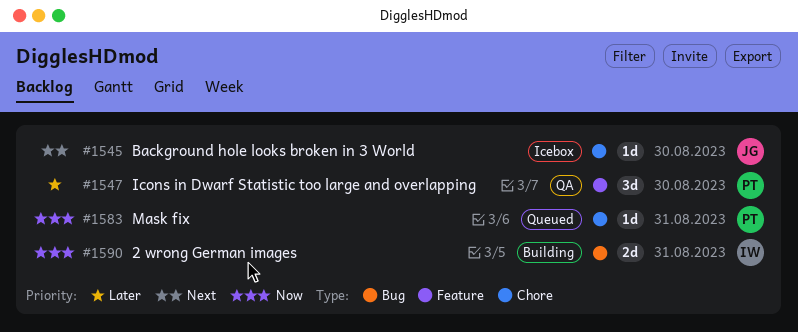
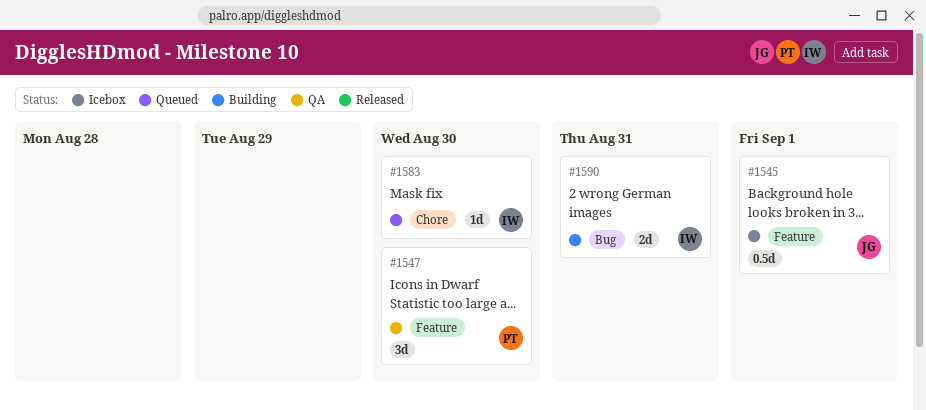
#1545, label: Chore -> Feature
#1545, estimate: 1d -> 0.5d
#1545, due: Aug 30 -> Sep 1
#1583, owner: PT -> IW
#1583, due: Aug 31 -> Aug 30

